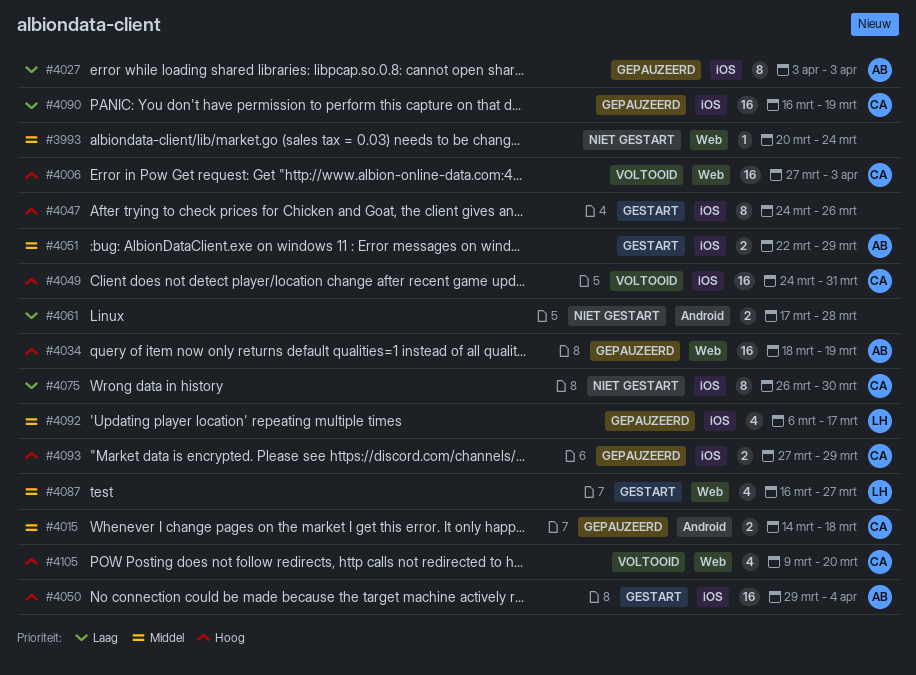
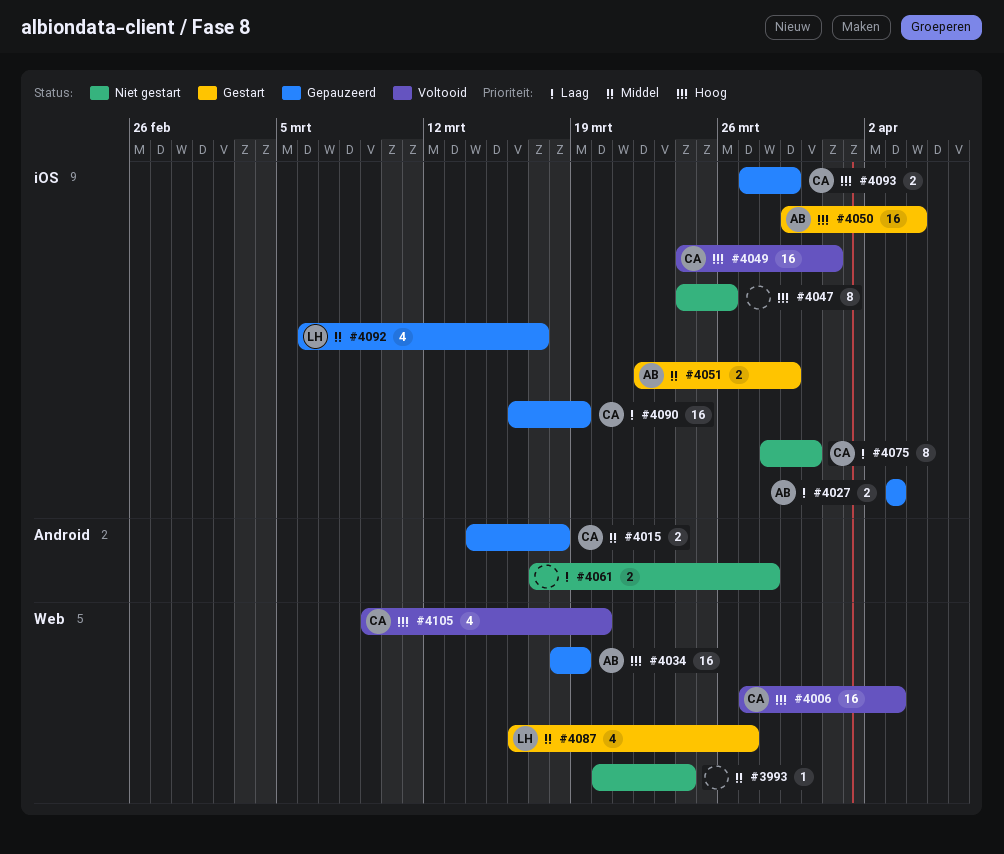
#4027, estimate: 8 -> 2
#4047, status: Gestart -> Niet gestart
#4075, start: Mar 26 -> Mar 28

